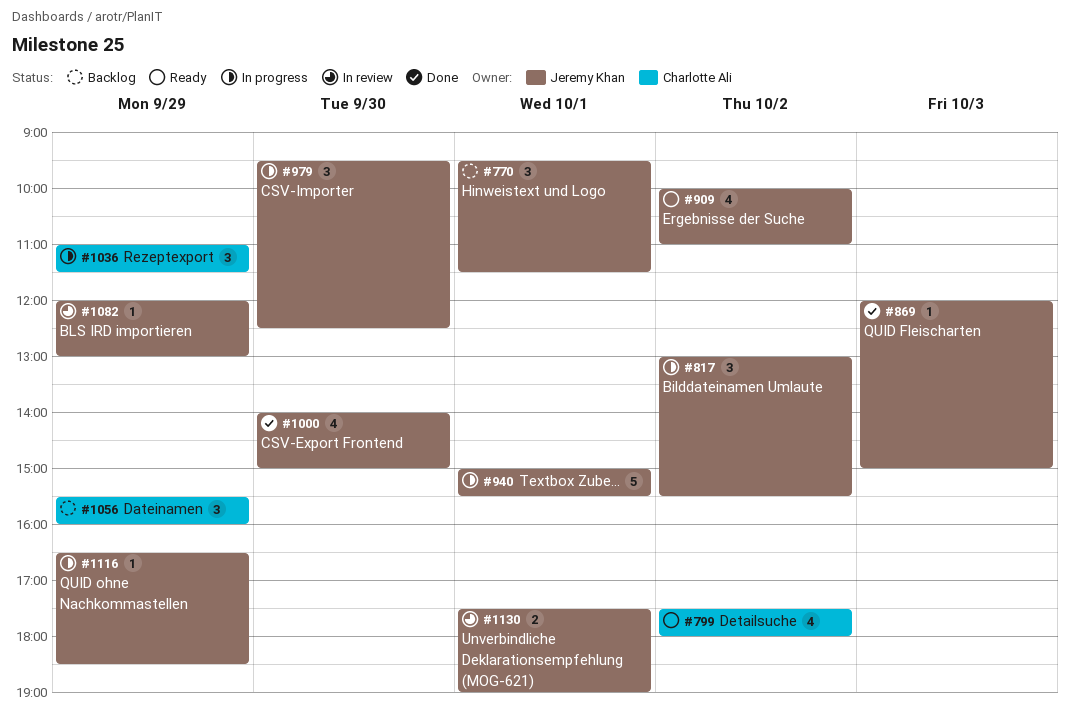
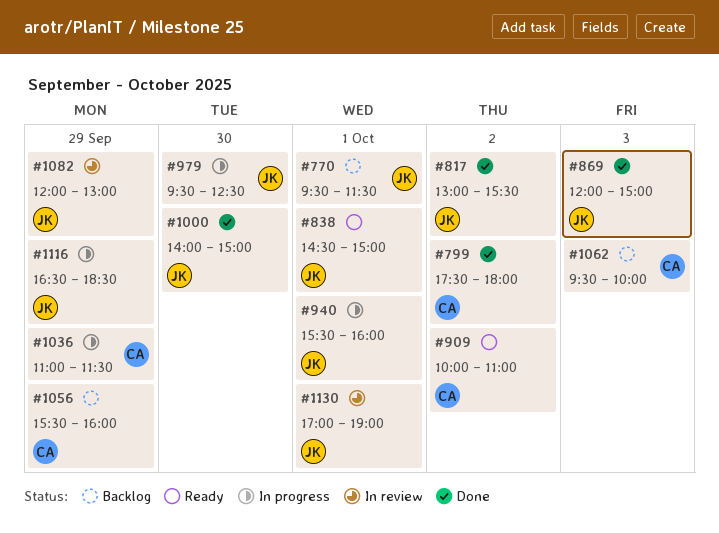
#799, status: Ready -> Done
#817, status: In progress -> Done
#838: none -> present
#909, owner: Jeremy Khan -> Charlotte Ali
#940, begins: 15:00 -> 15:30
#940, ends: 15:30 -> 16:00
#1062: none -> present
#1130, begins: 17:30 -> 17:00

